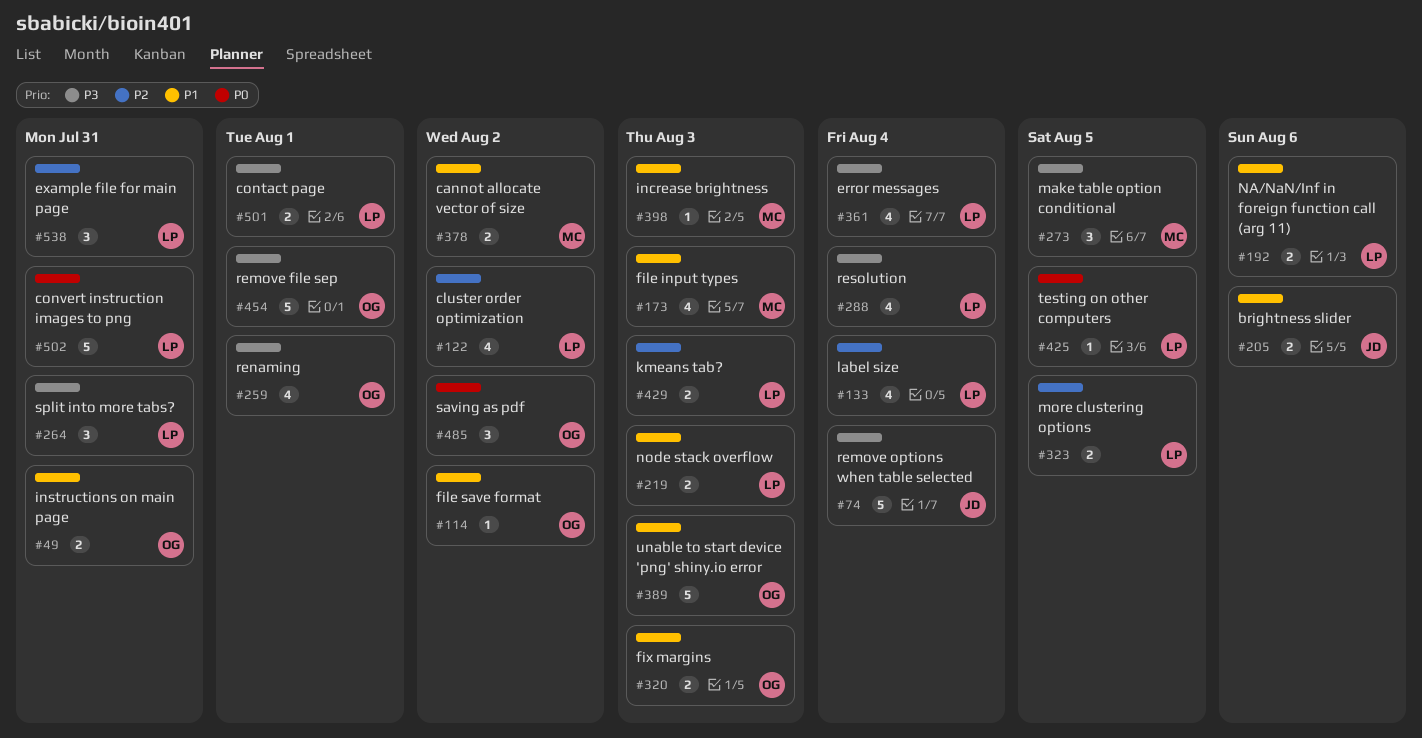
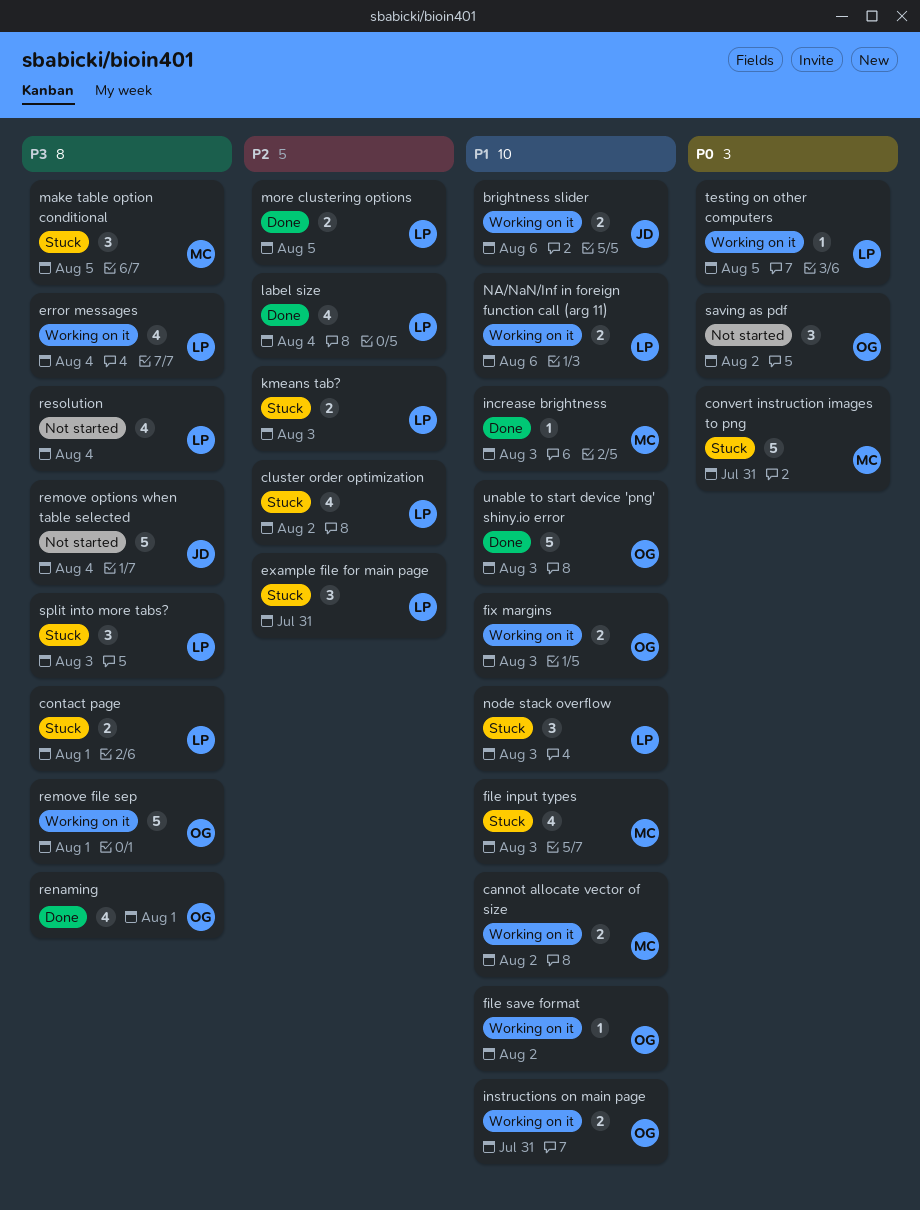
convert instruction images to png, owner: LP -> MC
node stack overflow, estimate: 2 -> 3
split into more tabs?, due: Jul 31 -> Aug 3

